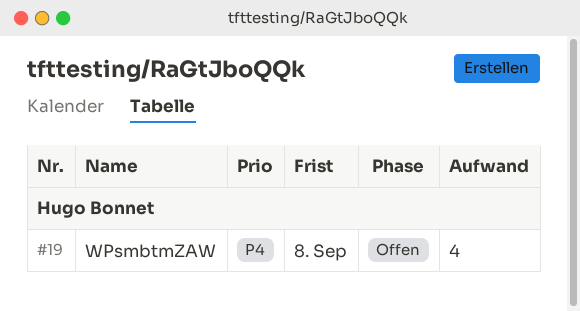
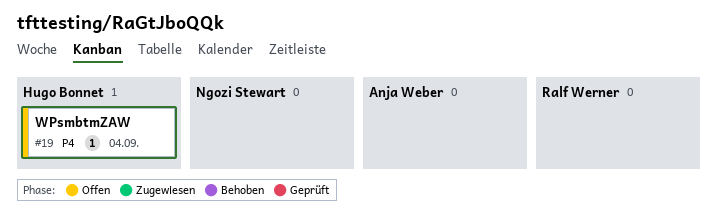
#19, estimate: 4 -> 1
#19, due: Sep 8 -> Sep 4

